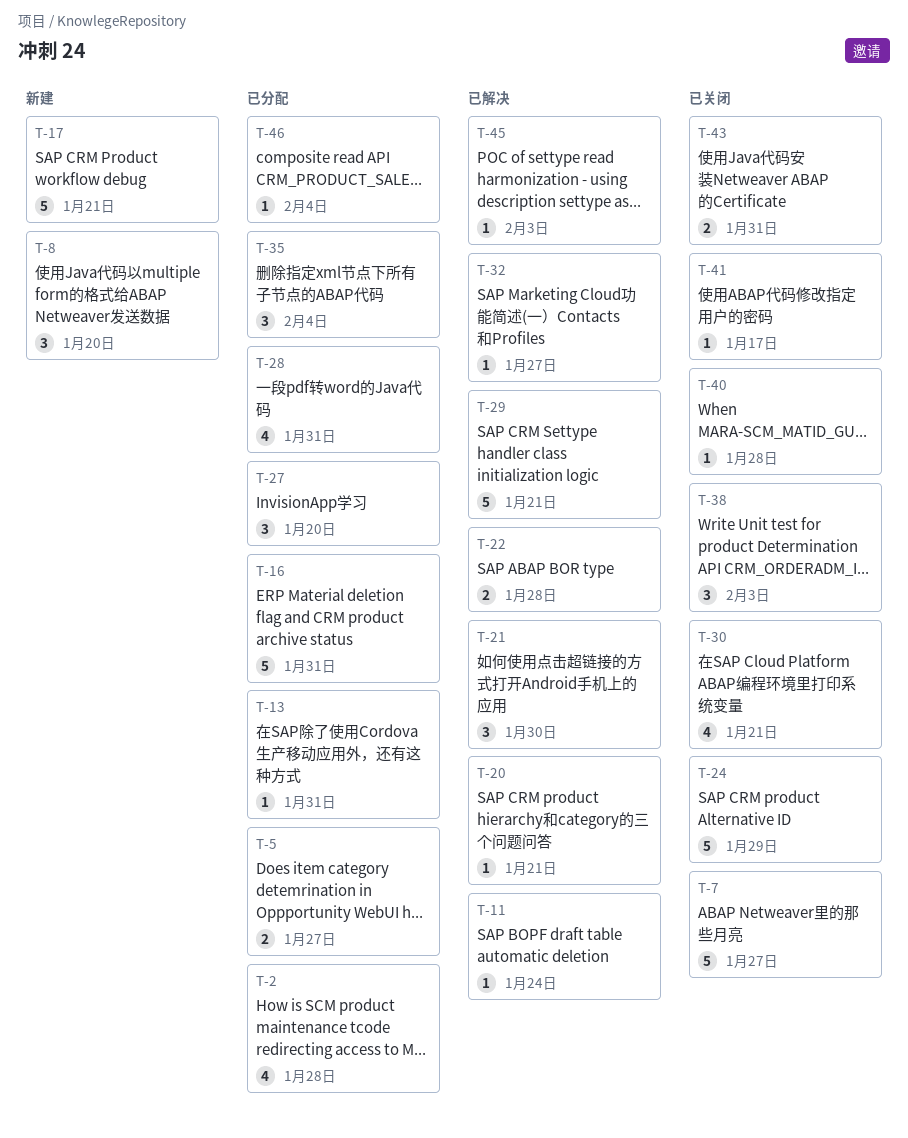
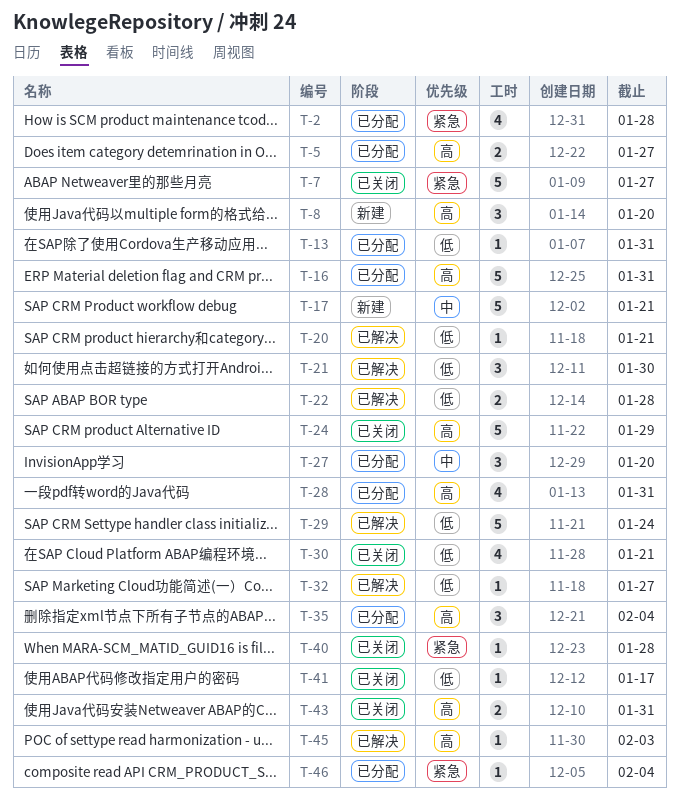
T-11: present -> none
T-29, due: Jan 21 -> Jan 24
T-38: present -> none

